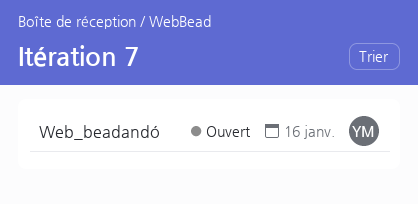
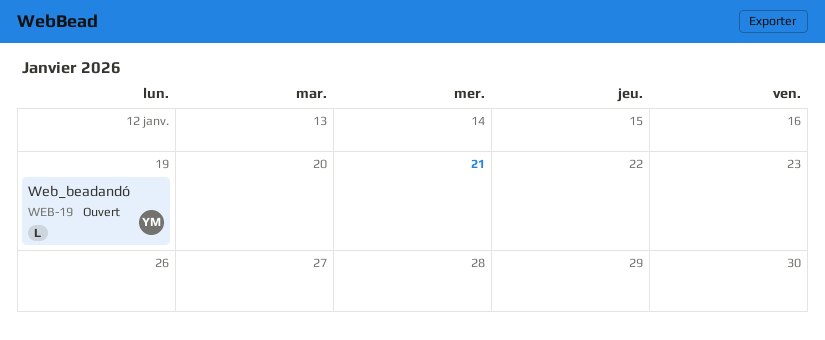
Web_beadandó, due: Jan 16 -> Jan 19

